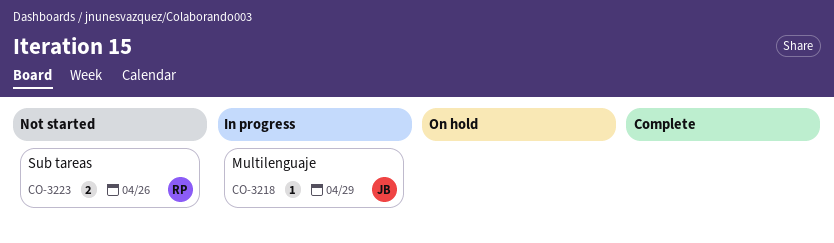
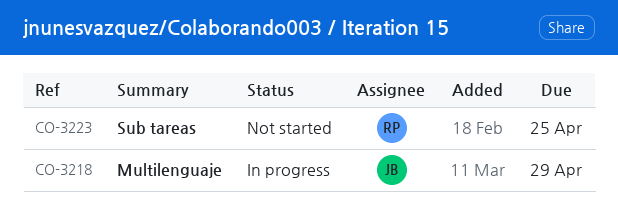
CO-3223, due: Apr 26 -> Apr 25

